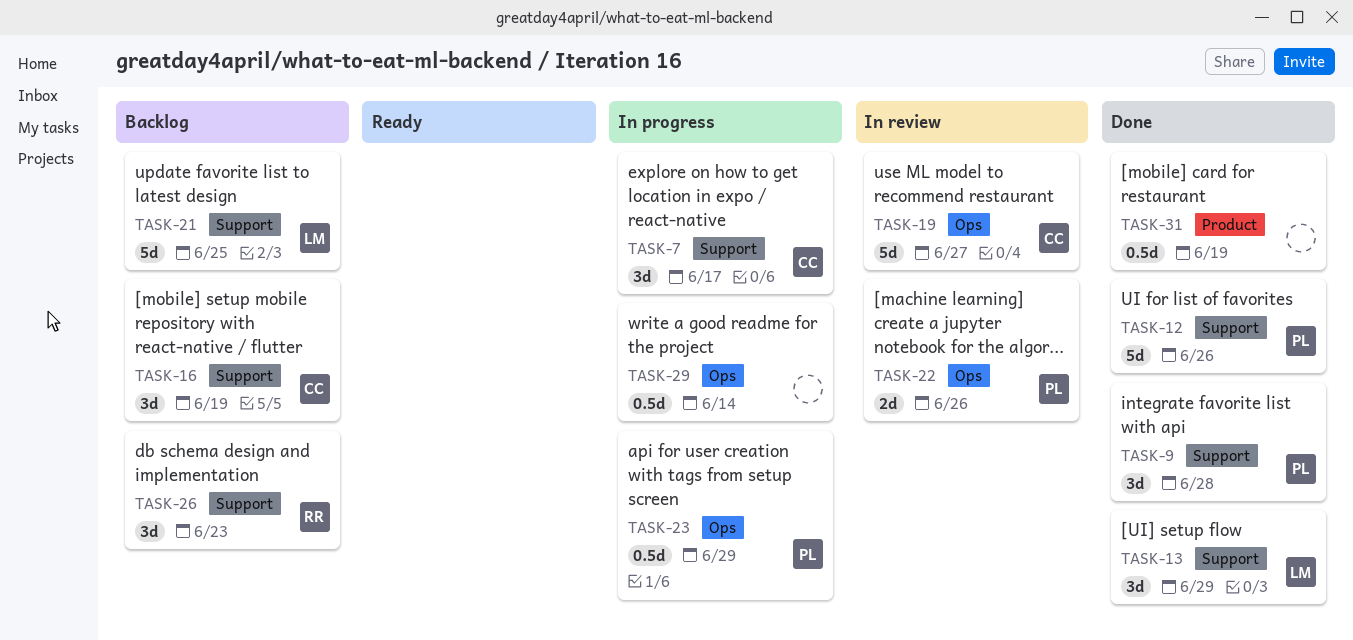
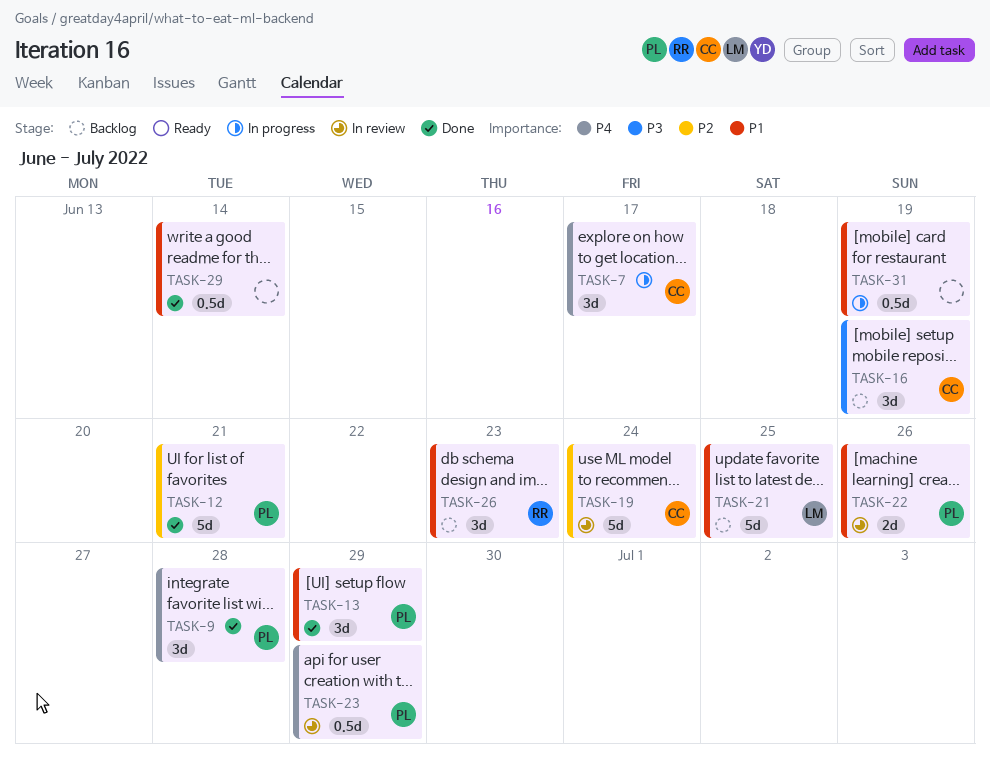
TASK-12, due: Jun 26 -> Jun 21
TASK-13, owner: LM -> PL
TASK-19, due: Jun 27 -> Jun 24
TASK-23, status: In progress -> In review
TASK-29, status: In progress -> Done
TASK-31, status: Done -> In progress

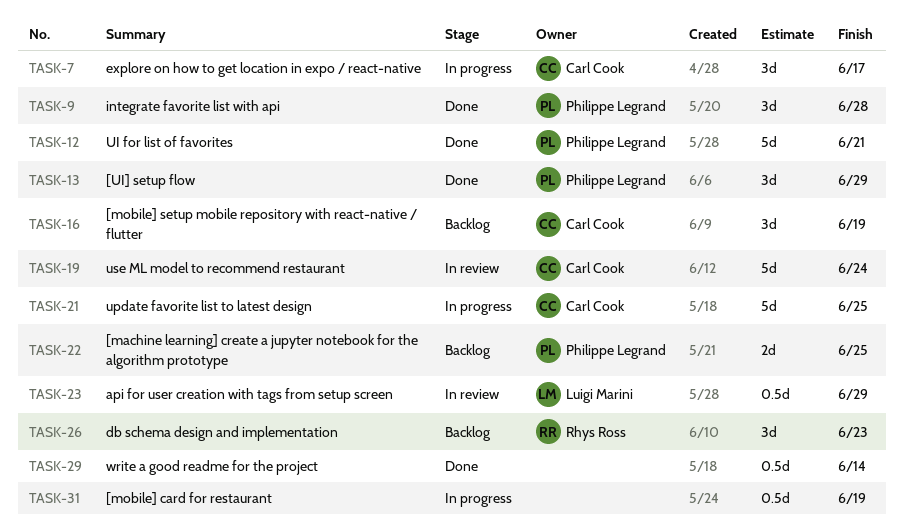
TASK-21, status: Backlog -> In progress
TASK-21, owner: Luigi Marini -> Carl Cook
TASK-22, status: In review -> Backlog
TASK-22, due: Jun 26 -> Jun 25
TASK-23, owner: Philippe Legrand -> Luigi Marini

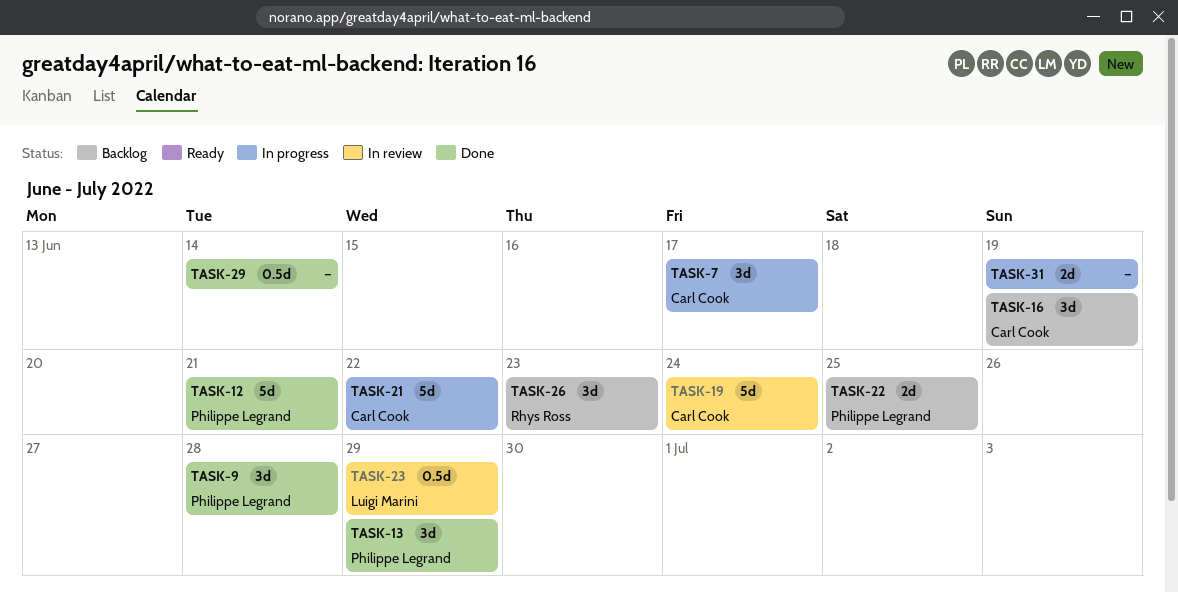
TASK-21, due: Jun 25 -> Jun 22
TASK-31, estimate: 0.5d -> 2d

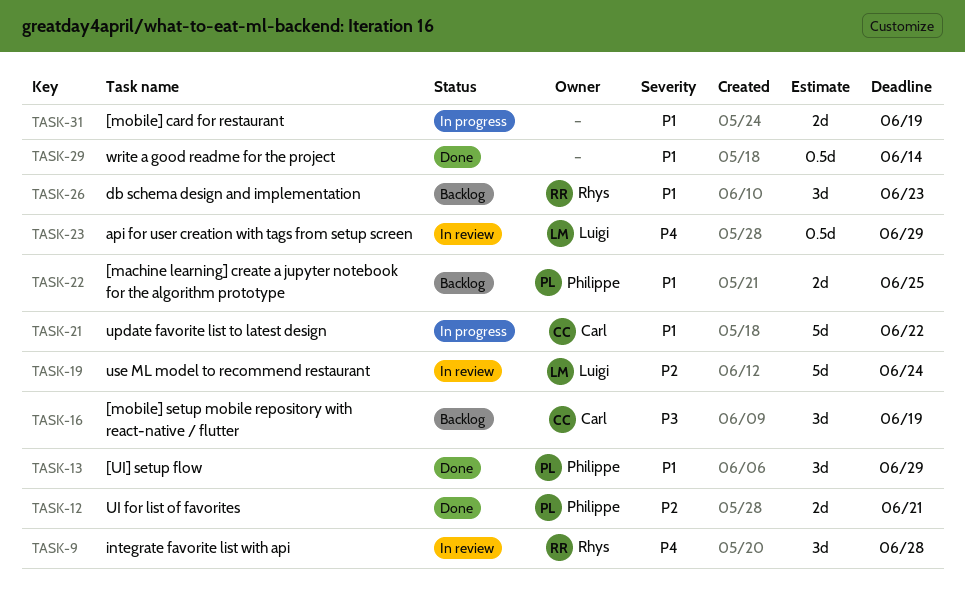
TASK-7: present -> none
TASK-9, status: Done -> In review
TASK-9, owner: Philippe Legrand -> Rhys Ross
TASK-12, estimate: 5d -> 2d
TASK-19, owner: Carl Cook -> Luigi Marini

